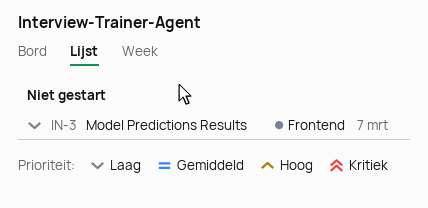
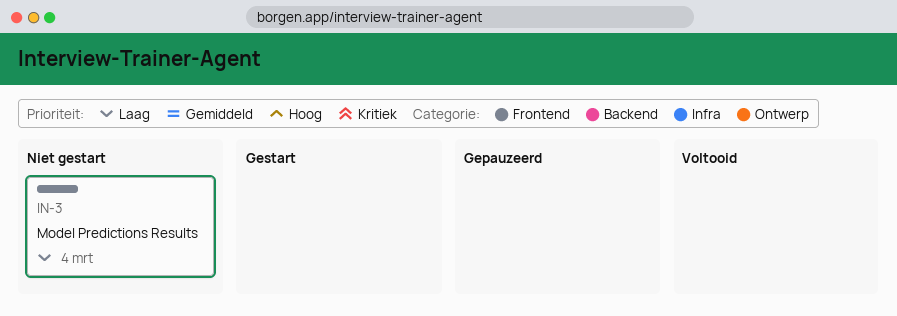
IN-3, due: Mar 7 -> Mar 4

